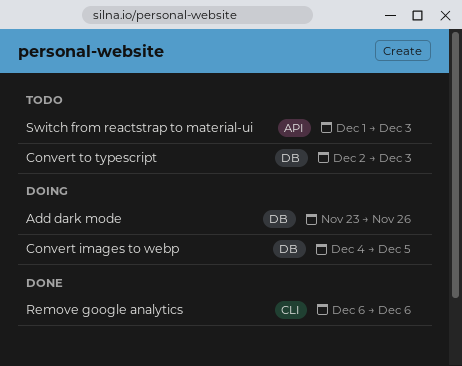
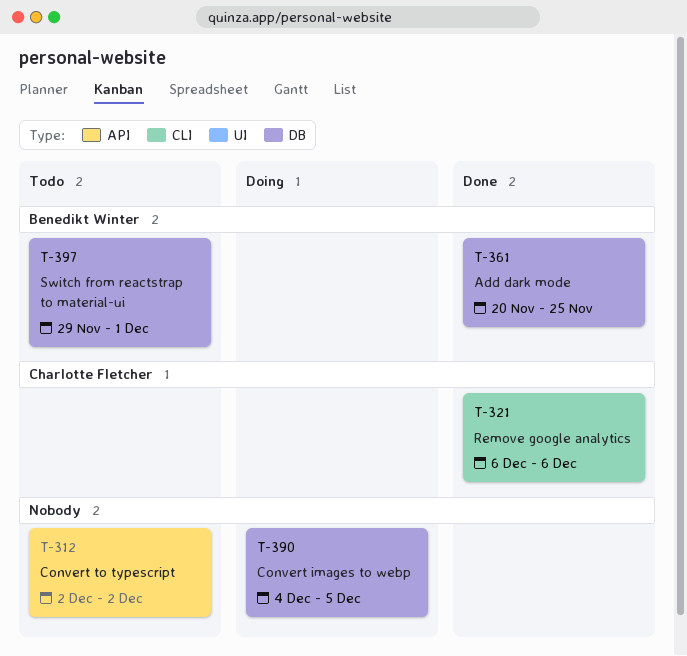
Add dark mode, status: Doing -> Done
Add dark mode, start: Nov 23 -> Nov 20
Add dark mode, due: Nov 26 -> Nov 25
Convert to typescript, label: DB -> API
Convert to typescript, due: Dec 3 -> Dec 2
Switch from reactstrap to material-ui, label: API -> DB
Switch from reactstrap to material-ui, start: Dec 1 -> Nov 29
Switch from reactstrap to material-ui, due: Dec 3 -> Dec 1

